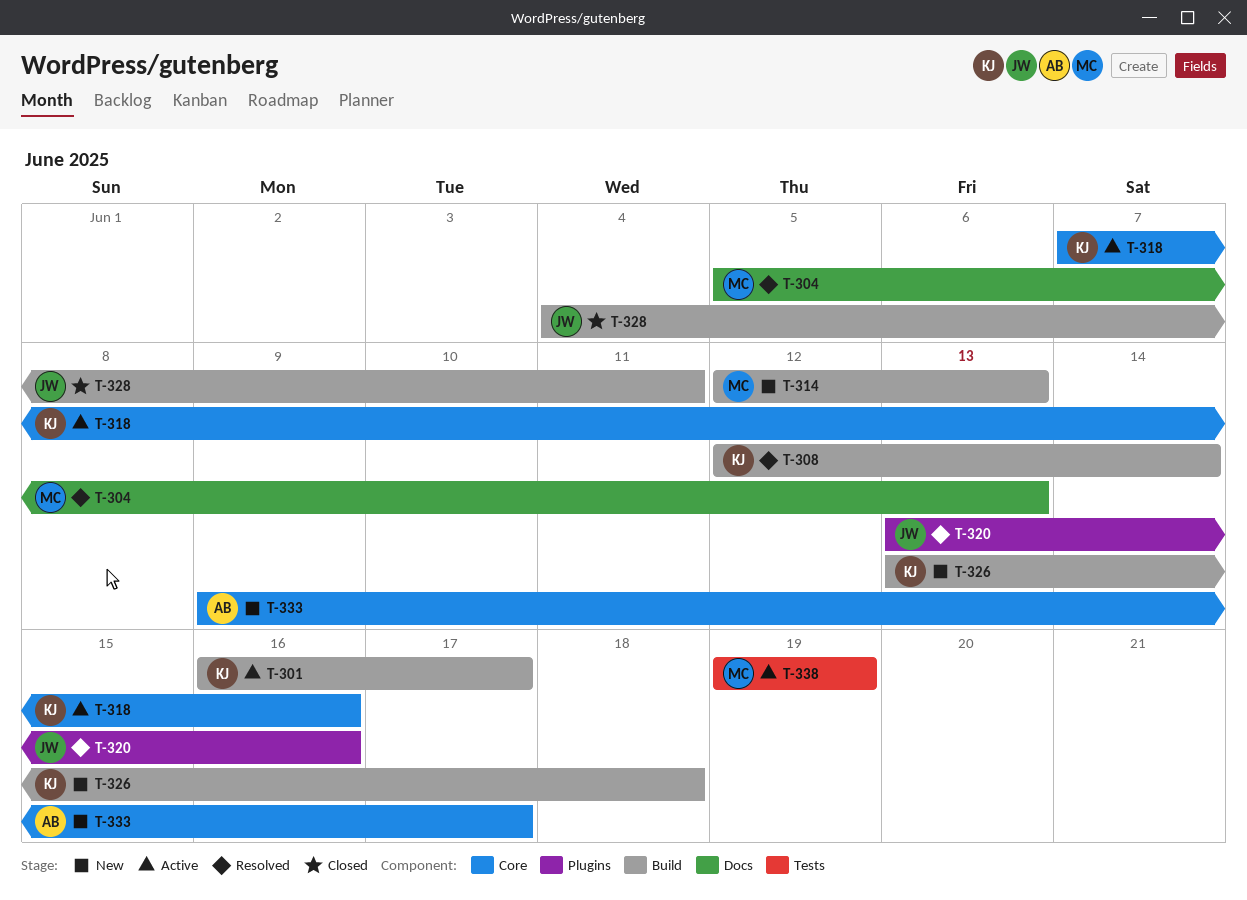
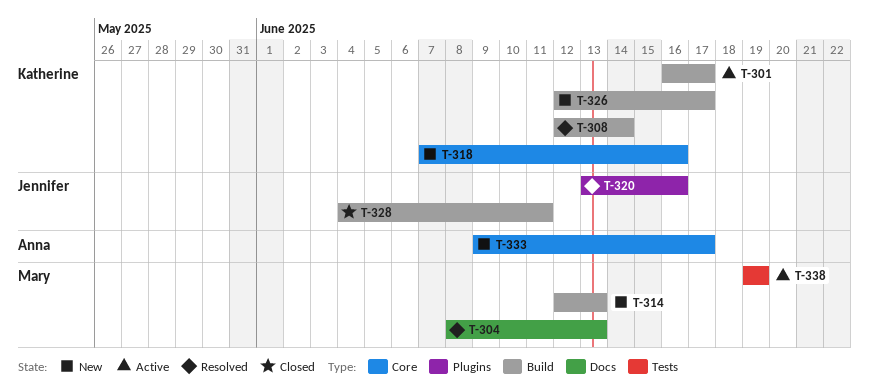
T-304, start: Jun 5 -> Jun 8
T-318, status: Active -> New
T-326, start: Jun 13 -> Jun 12
T-326, due: Jun 18 -> Jun 17

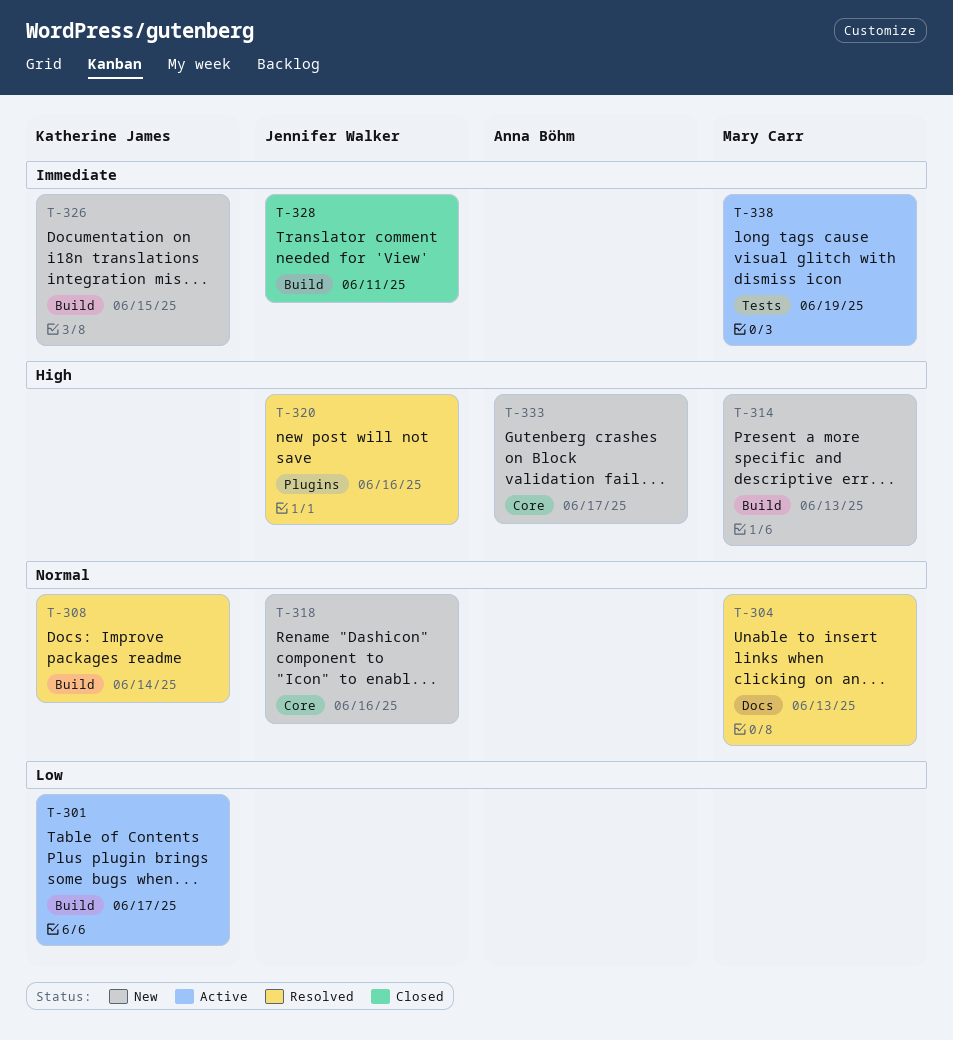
T-318, owner: Katherine James -> Jennifer Walker
T-326, due: Jun 17 -> Jun 15

